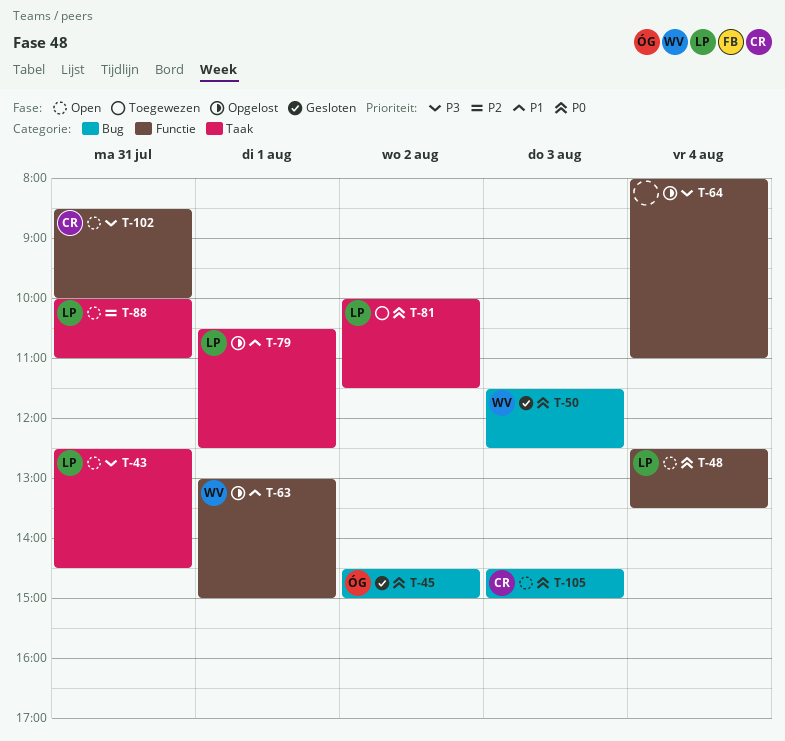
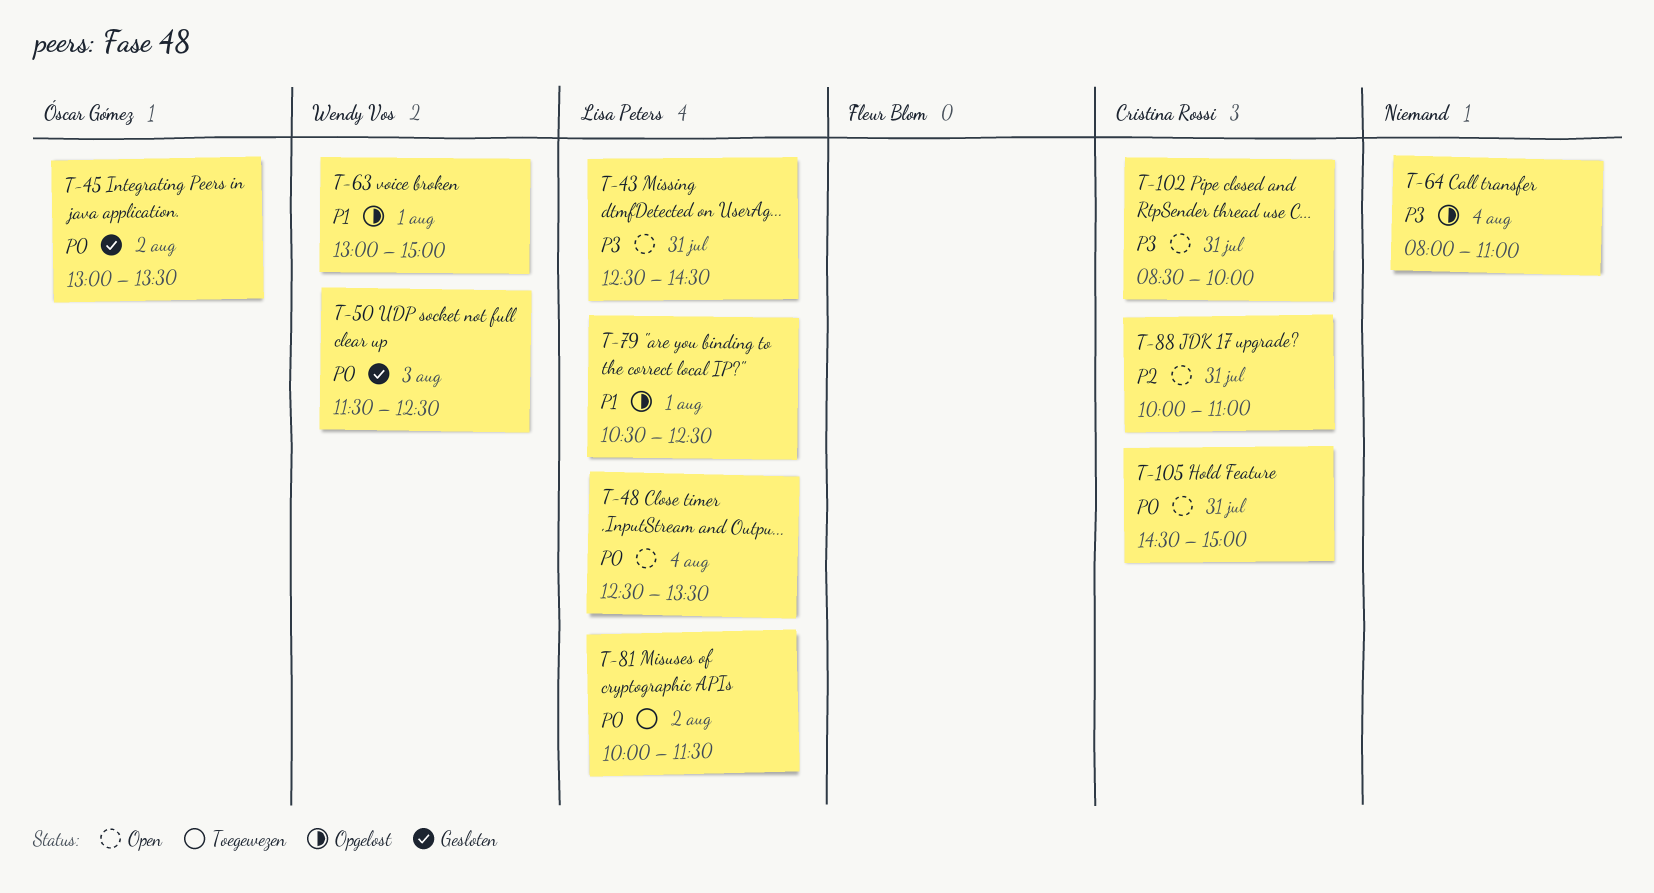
T-45, begins: 14:30 -> 13:00
T-45, ends: 15:00 -> 13:30
T-88, owner: Lisa Peters -> Cristina Rossi
T-105, day: Aug 3 -> Jul 31

